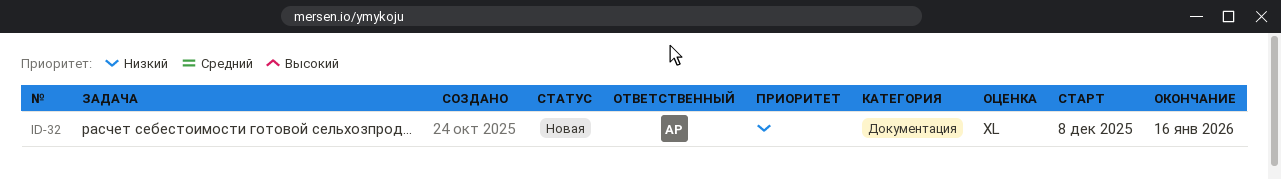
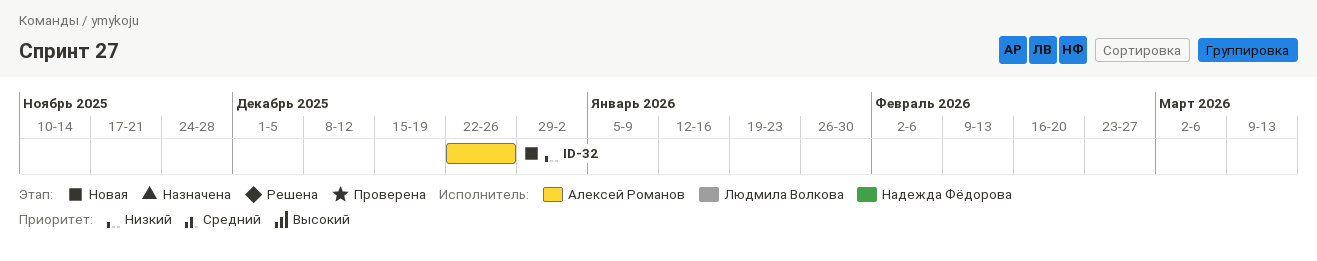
ID-32, start: Dec 8 -> Dec 22
ID-32, due: Jan 16 -> Dec 26

